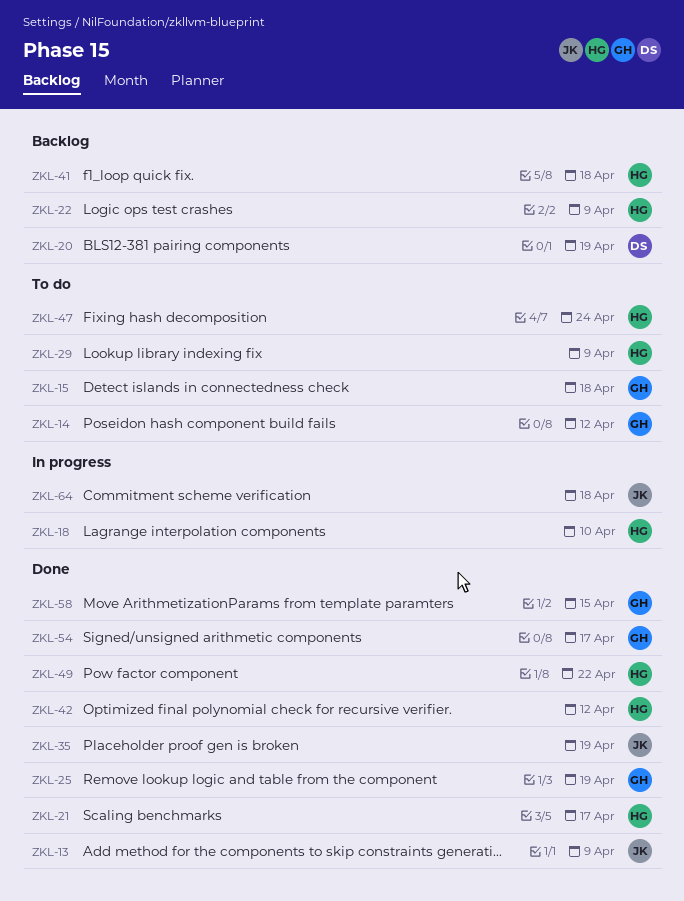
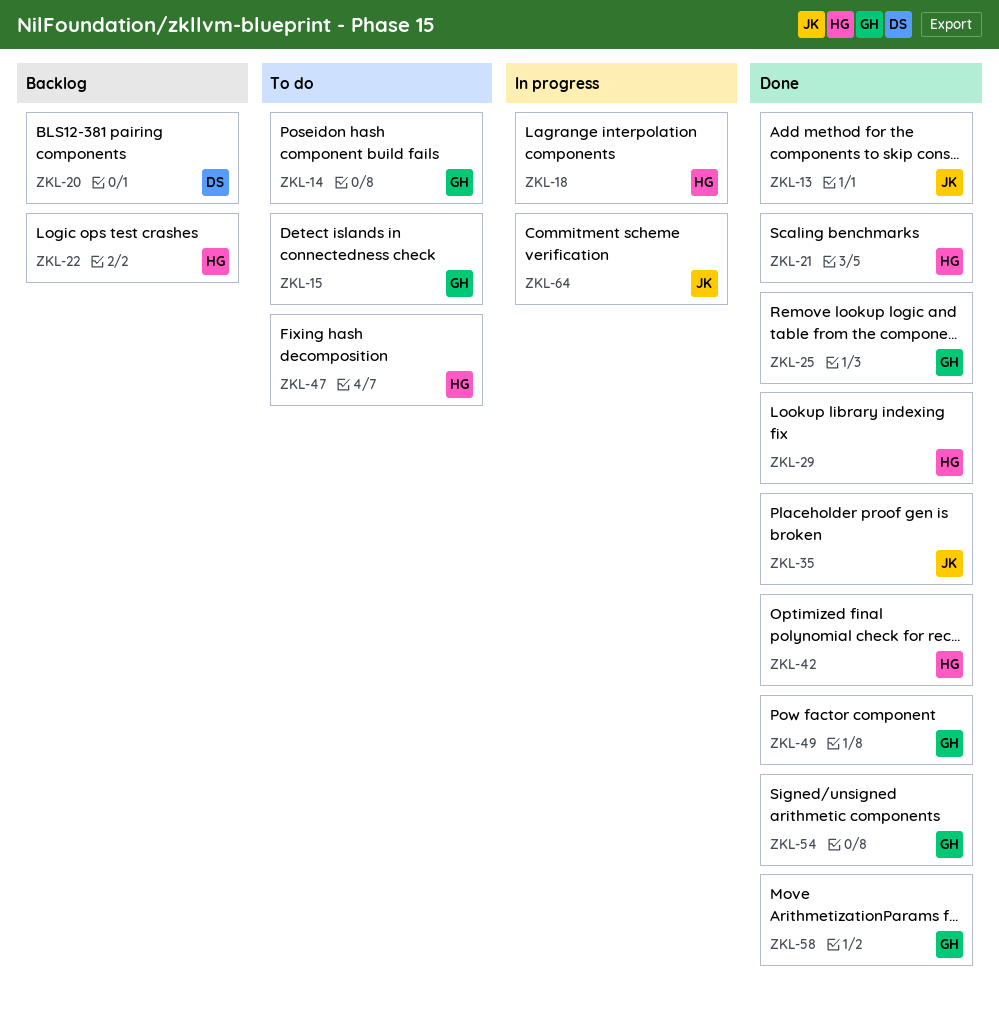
ZKL-29, status: To do -> Done
ZKL-41: present -> none
ZKL-49, owner: HG -> GH

